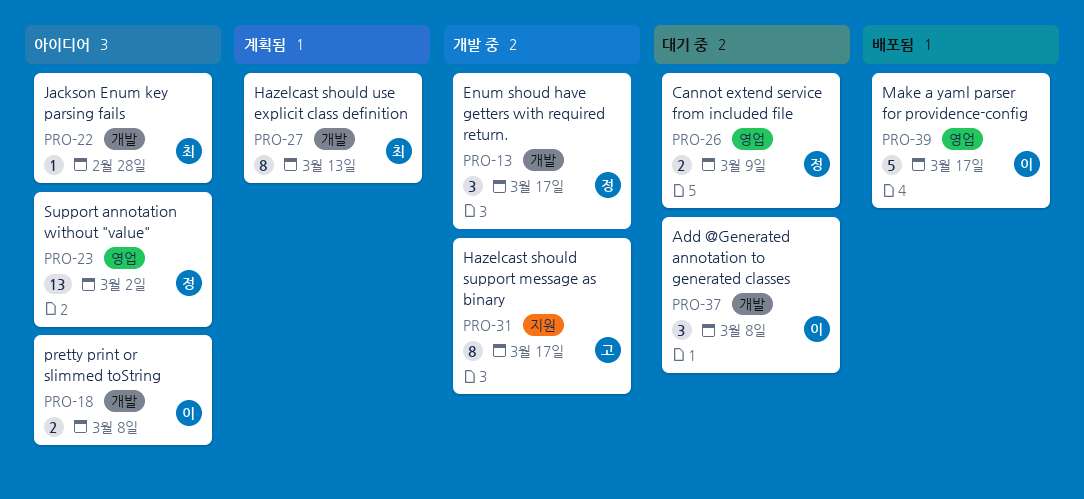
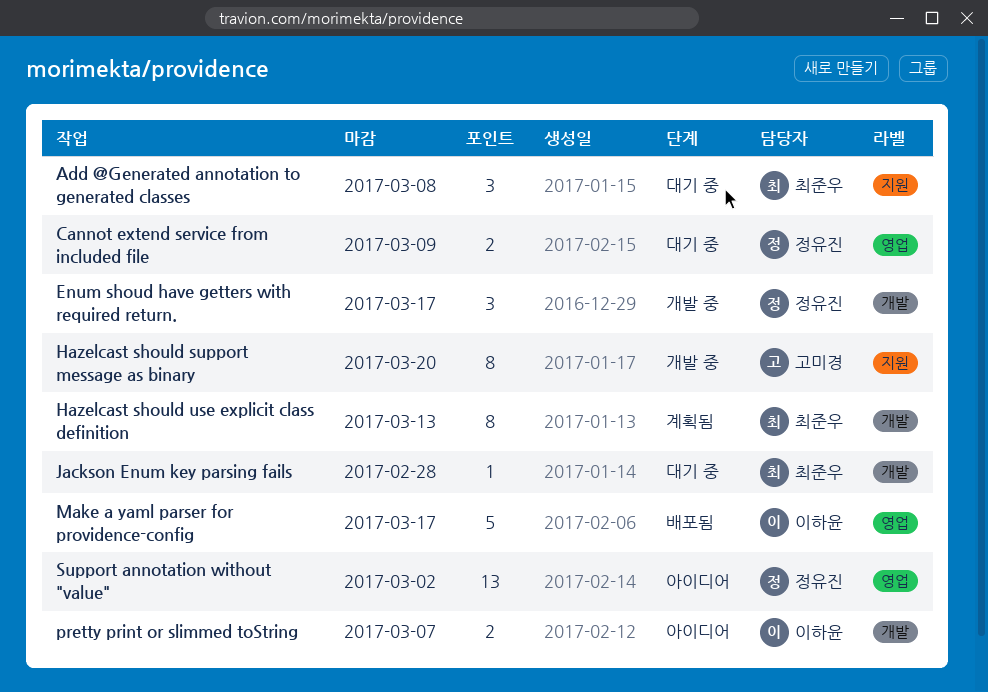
Add @Generated annotation to generated classes, owner: 이하윤 -> 최준우
Add @Generated annotation to generated classes, label: 개발 -> 지원
Hazelcast should support message as binary, due: Mar 17 -> Mar 20
Jackson Enum key parsing fails, status: 아이디어 -> 대기 중
pretty print or slimmed toString, due: Mar 8 -> Mar 7

